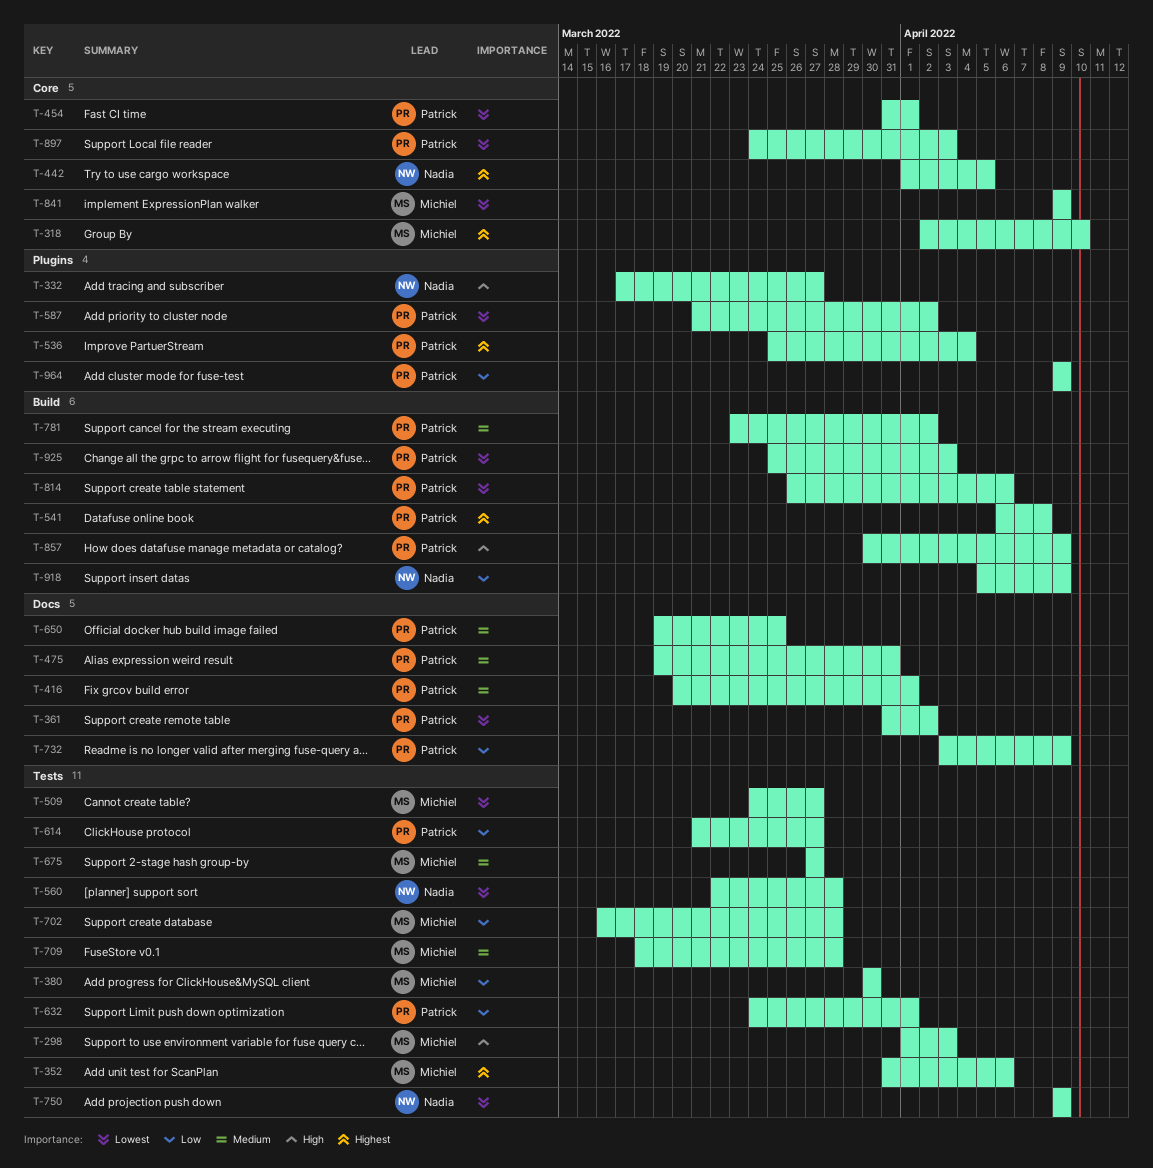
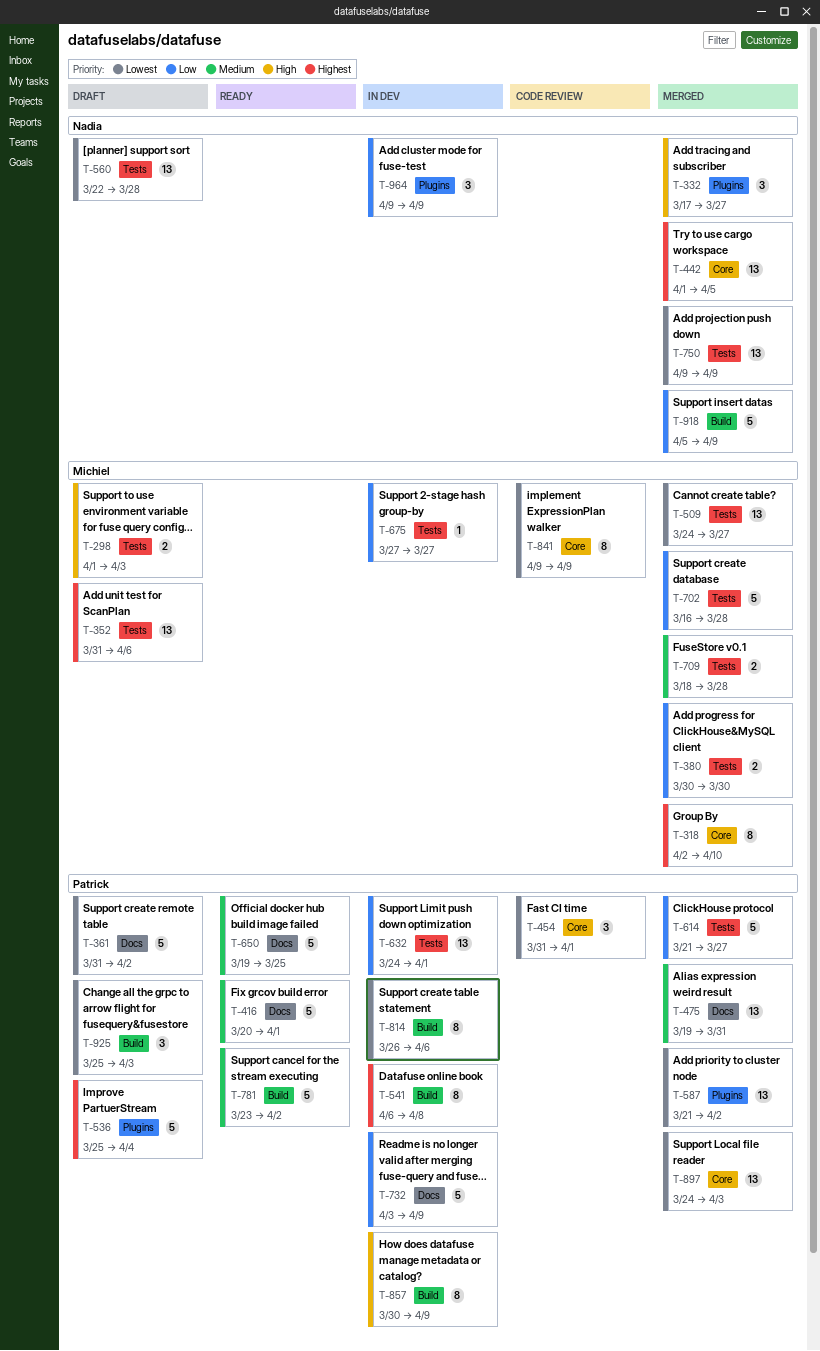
T-675, priority: Medium -> Low
T-964, owner: Patrick -> Nadia

